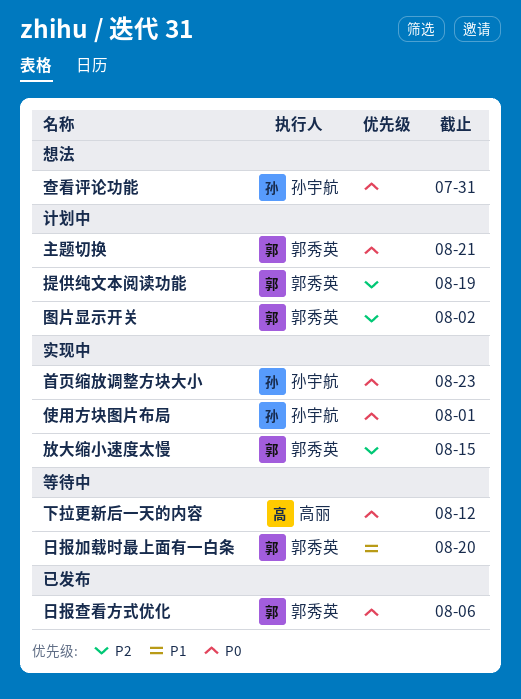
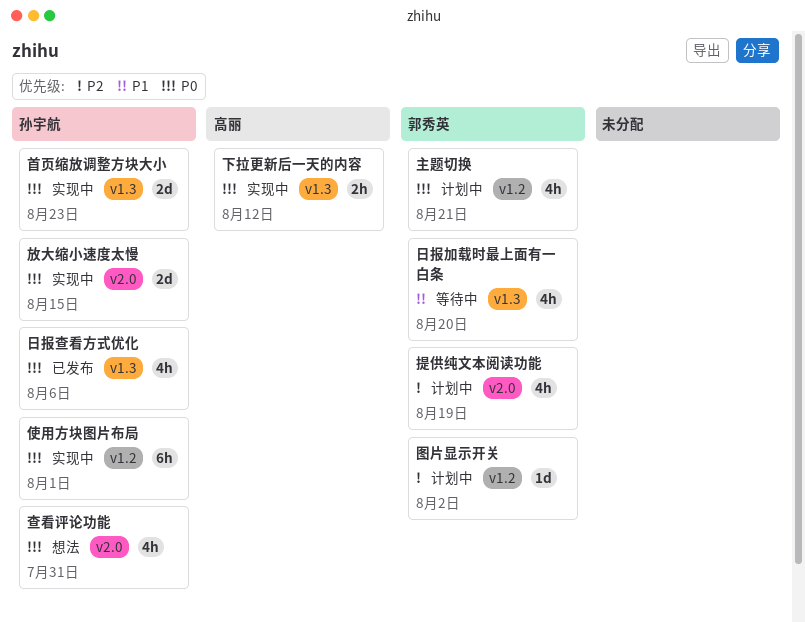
下拉更新后一天的内容, status: 等待中 -> 实现中
放大缩小速度太慢, owner: 郭秀英 -> 孙宇航
放大缩小速度太慢, priority: P2 -> P0
日报查看方式优化, owner: 郭秀英 -> 孙宇航

